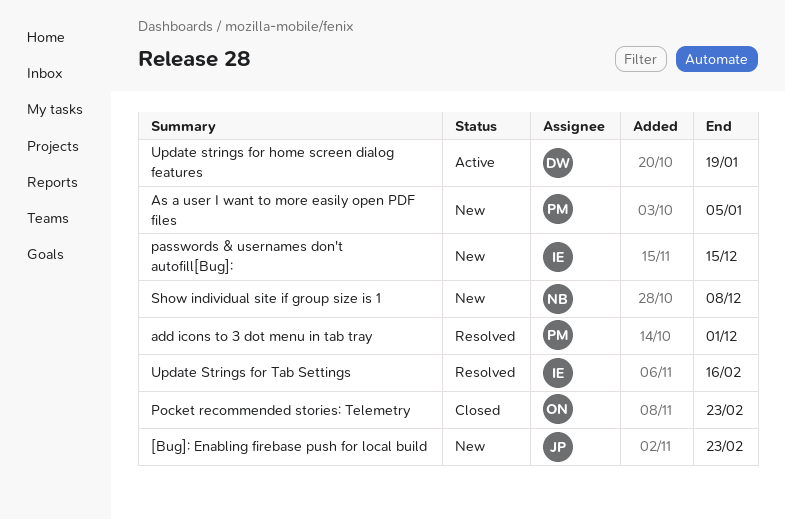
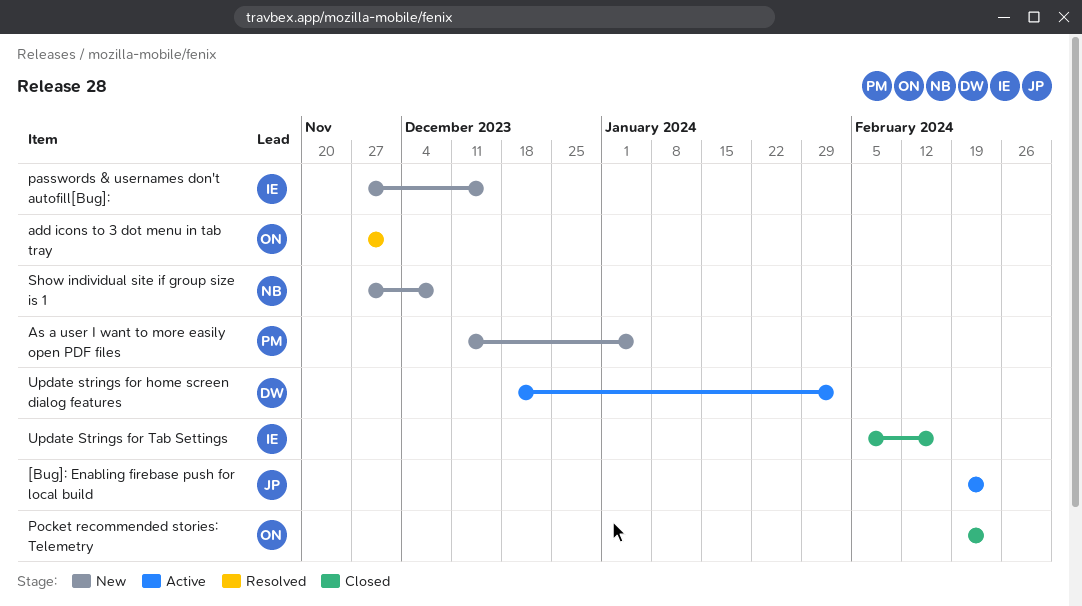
[Bug]: Enabling firebase push for local build, status: New -> Active
add icons to 3 dot menu in tab tray, owner: PM -> ON
Update strings for home screen dialog features, due: Jan 19 -> Feb 2
Update Strings for Tab Settings, status: Resolved -> Closed

